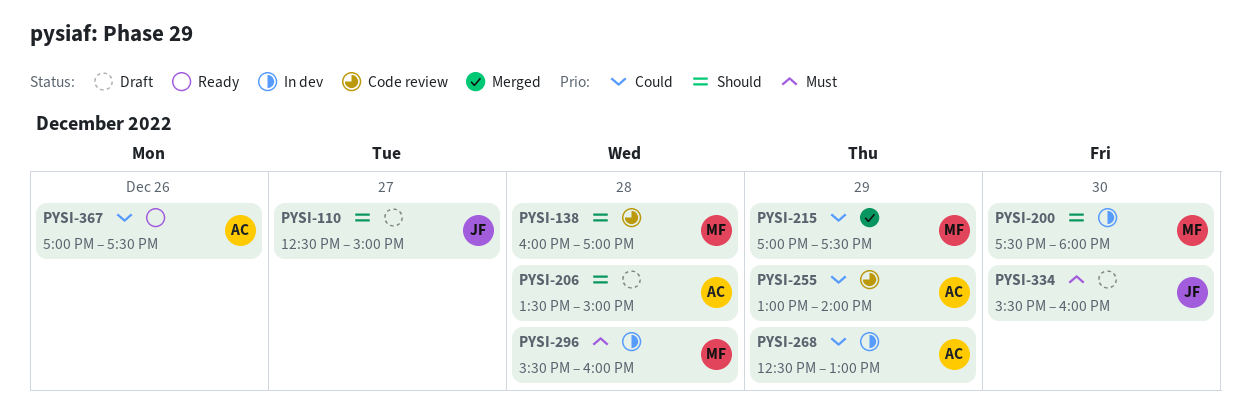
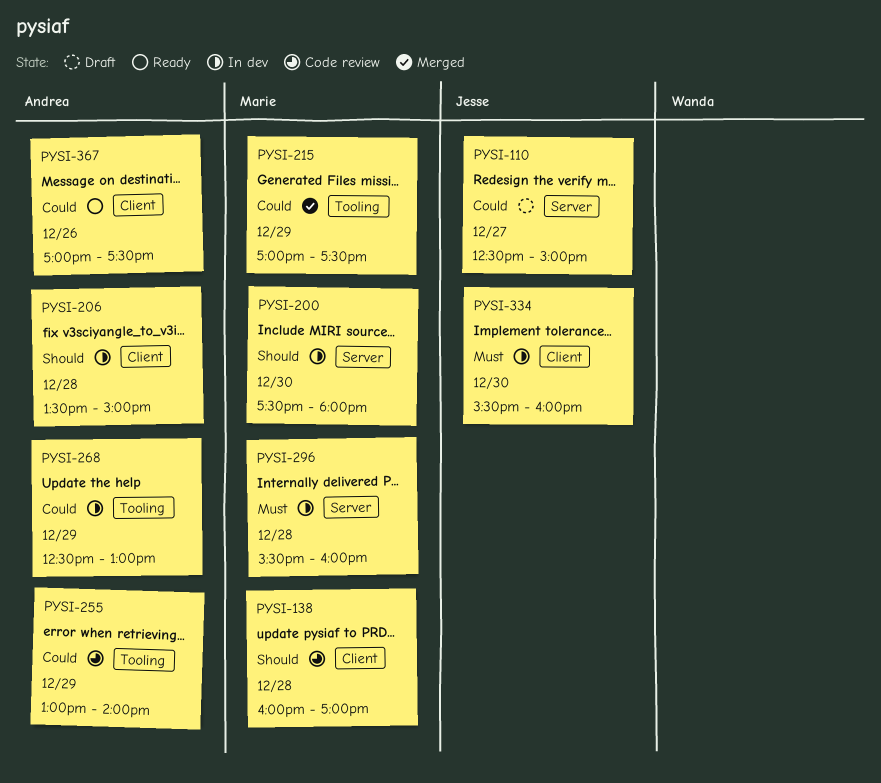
PYSI-110, priority: Should -> Could
PYSI-206, status: Draft -> In dev
PYSI-334, status: Draft -> In dev

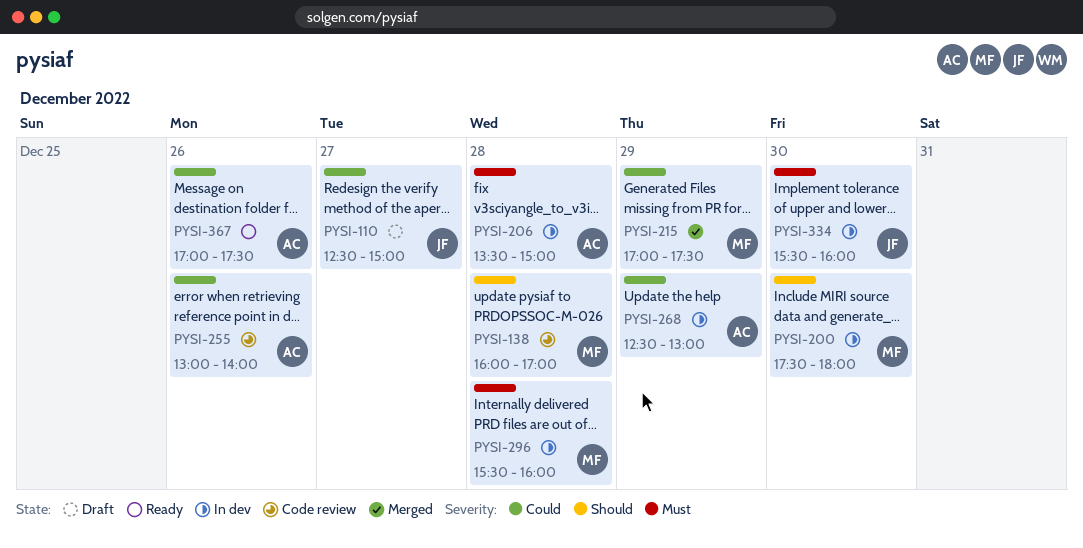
PYSI-206, priority: Should -> Must
PYSI-255, day: Dec 29 -> Dec 26

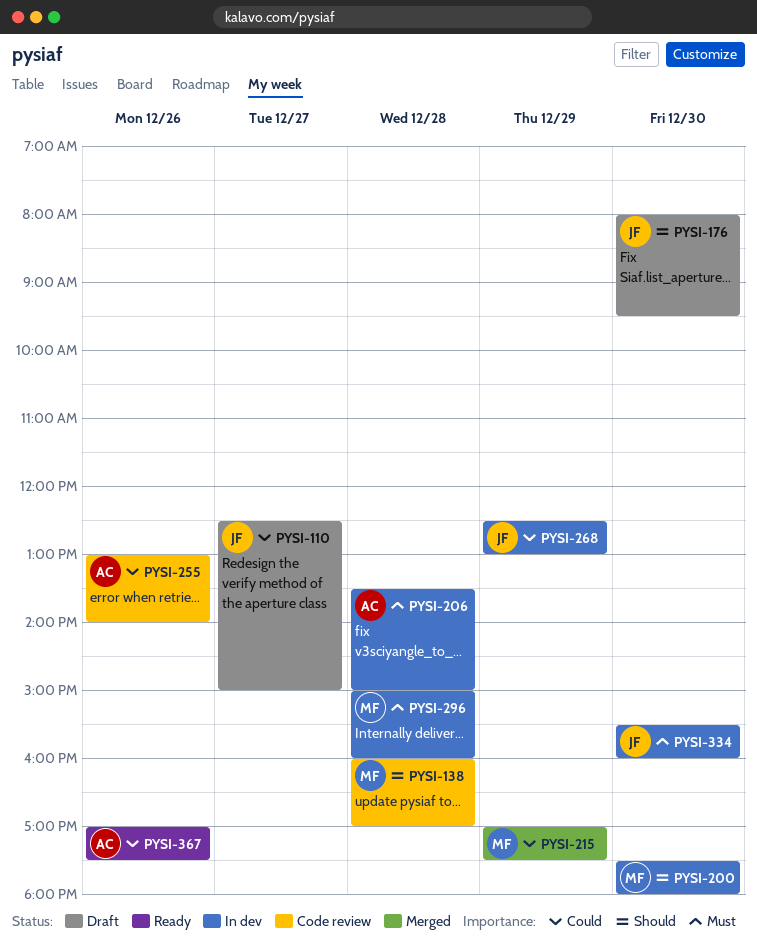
PYSI-176: none -> present
PYSI-268, owner: AC -> JF
PYSI-296, begins: 15:30 -> 15:00

